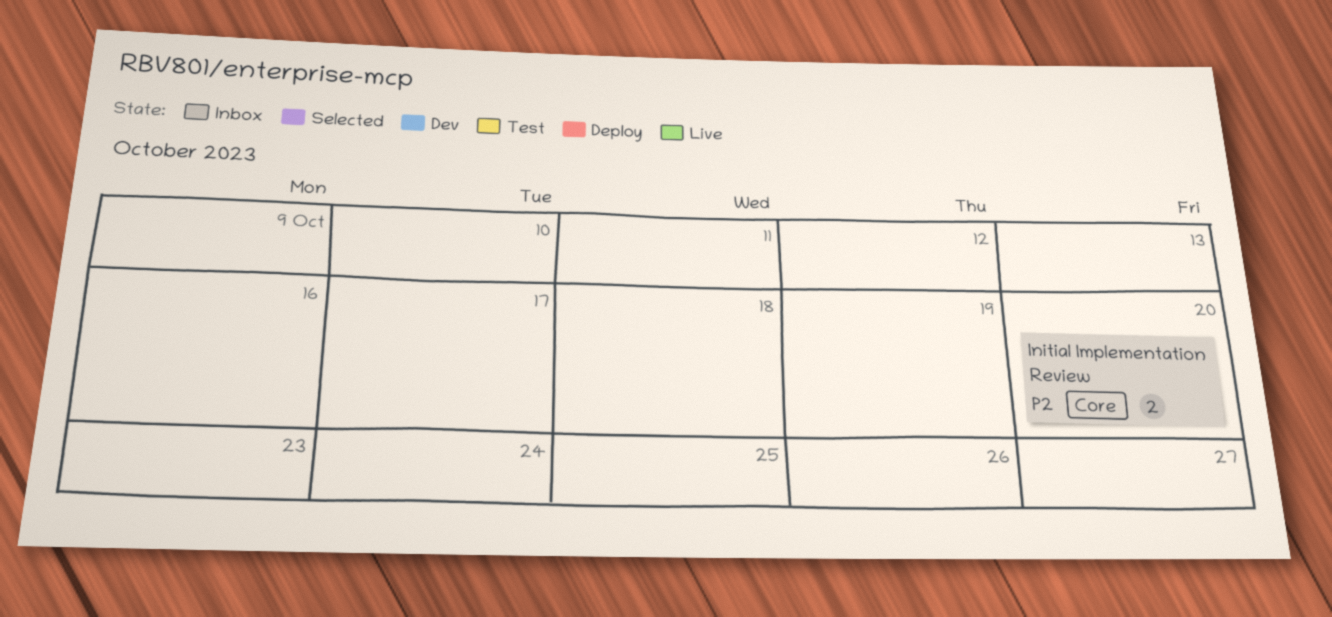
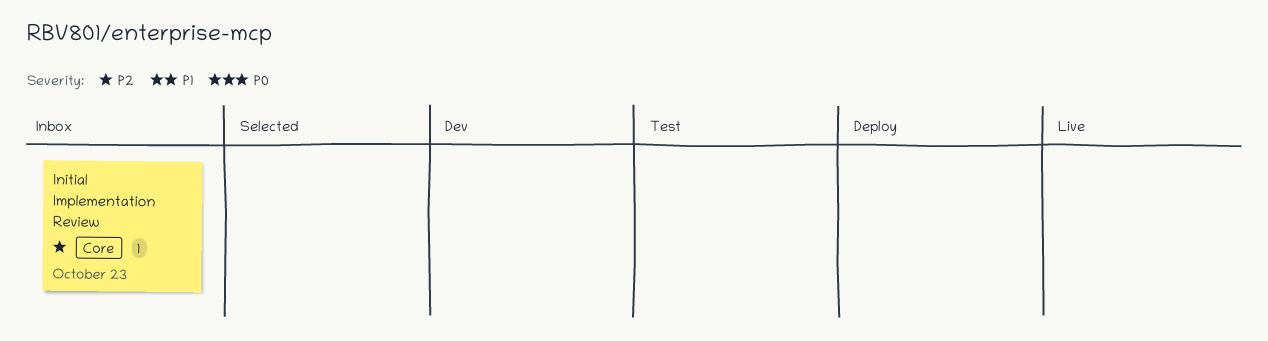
Initial Implementation Review, estimate: 2 -> 1
Initial Implementation Review, due: Oct 20 -> Oct 23

